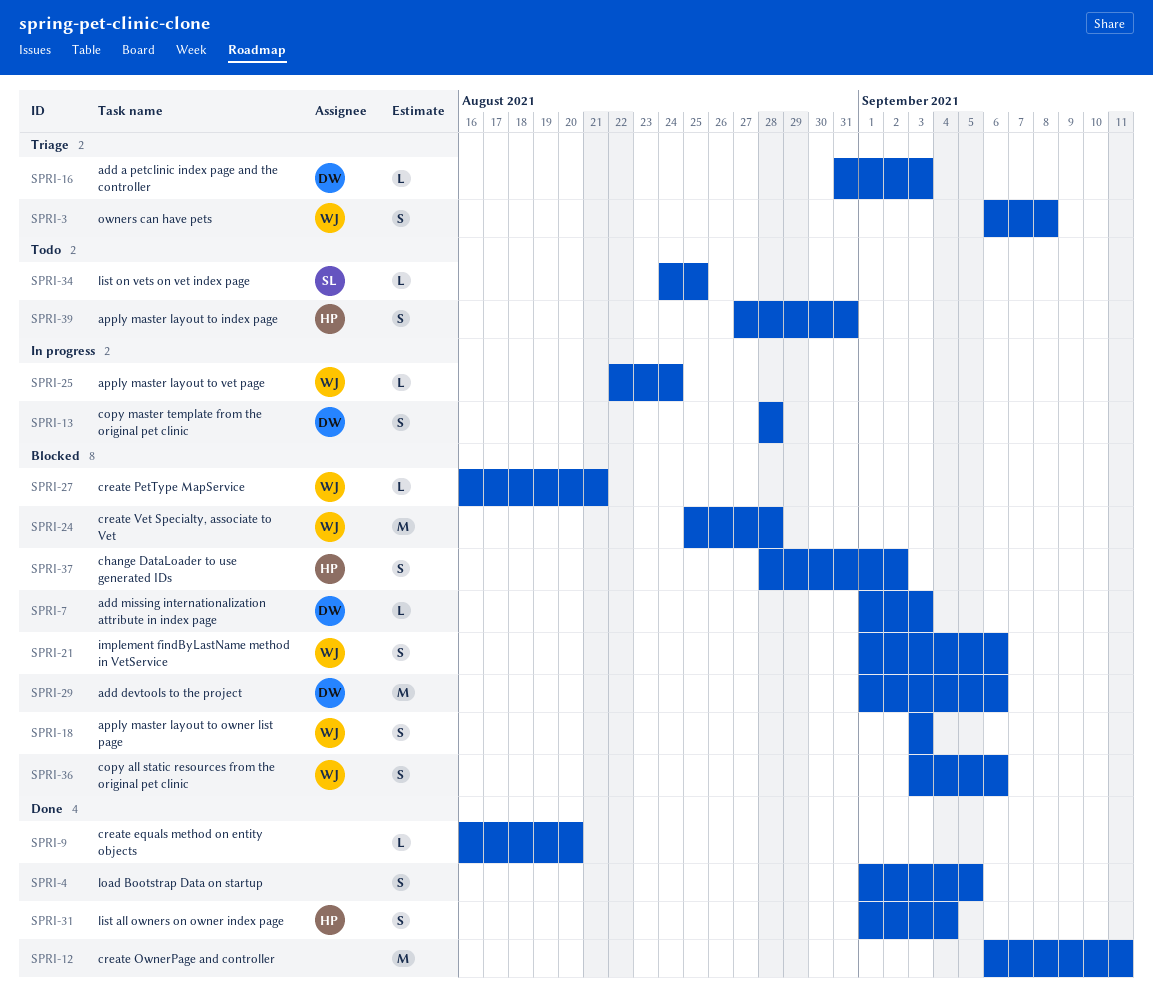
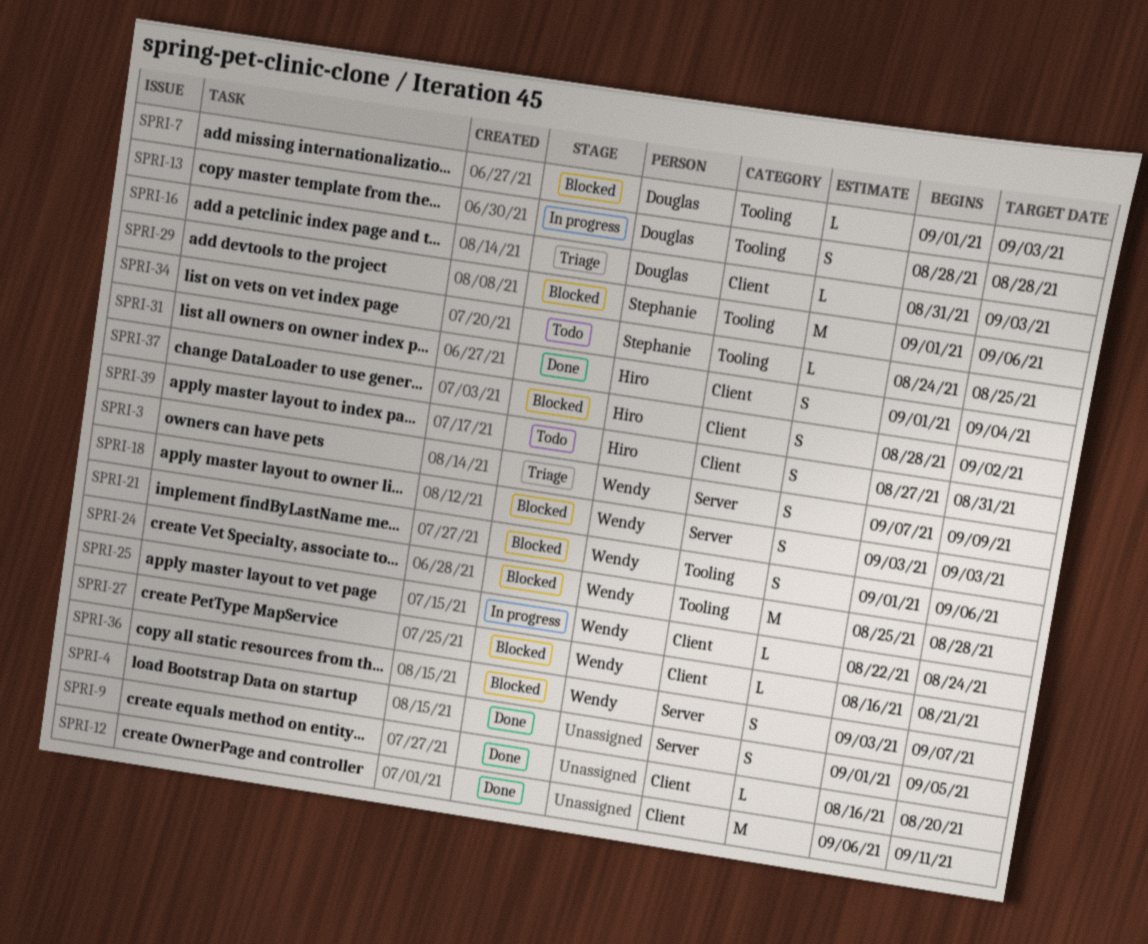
SPRI-3, start: Sep 6 -> Sep 7
SPRI-3, due: Sep 8 -> Sep 9
SPRI-29, owner: Douglas -> Stephanie
SPRI-36, due: Sep 6 -> Sep 7

